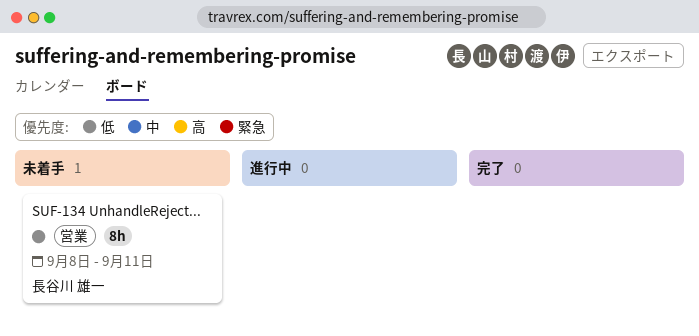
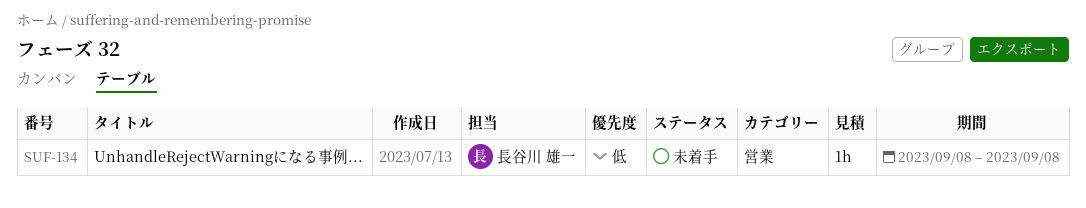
SUF-134, estimate: 8h -> 1h
SUF-134, due: Sep 11 -> Sep 8

